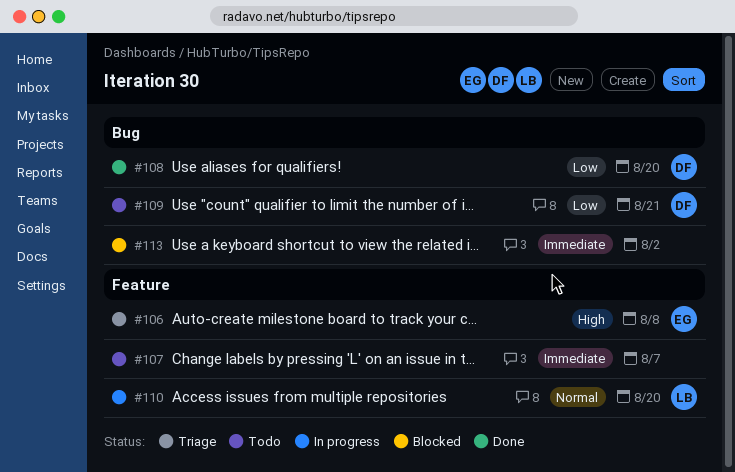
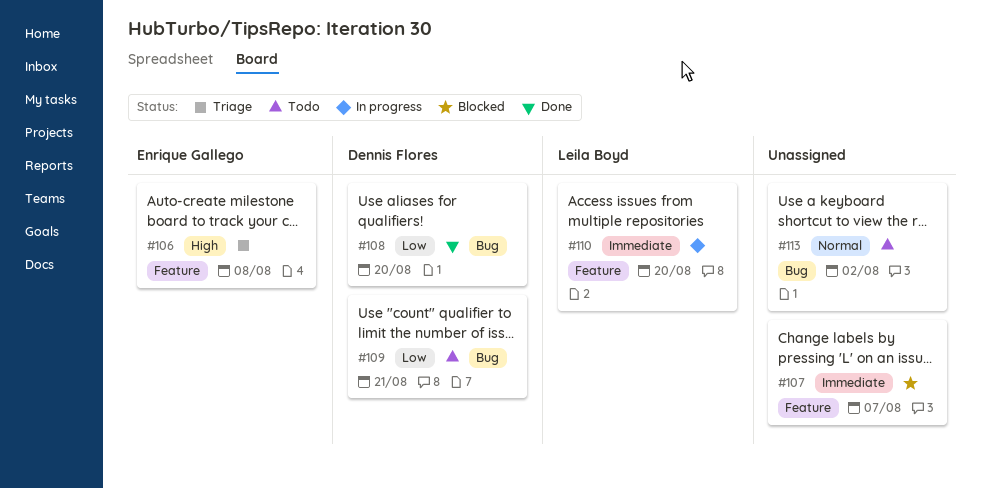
#107, status: Todo -> Blocked
#110, priority: Normal -> Immediate
#113, status: Blocked -> Todo
#113, priority: Immediate -> Normal

